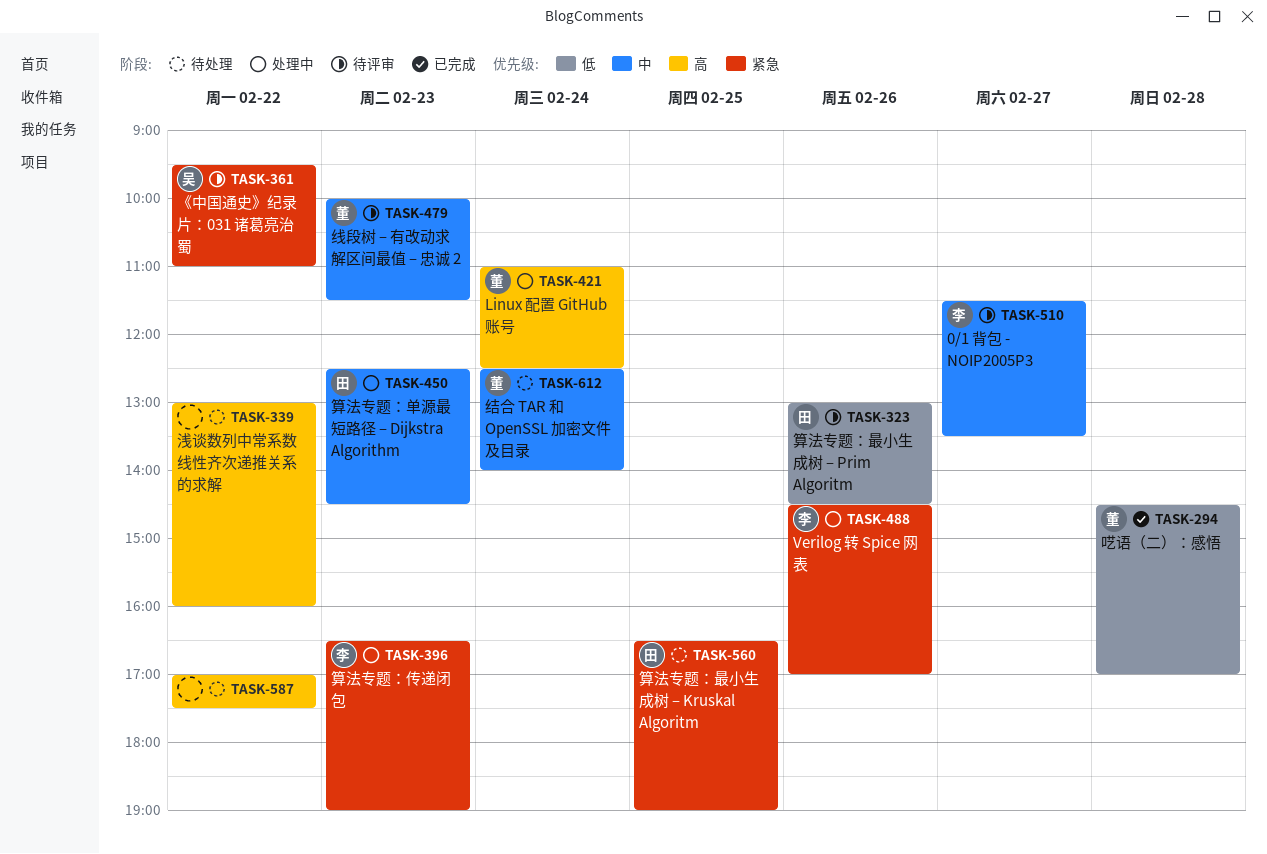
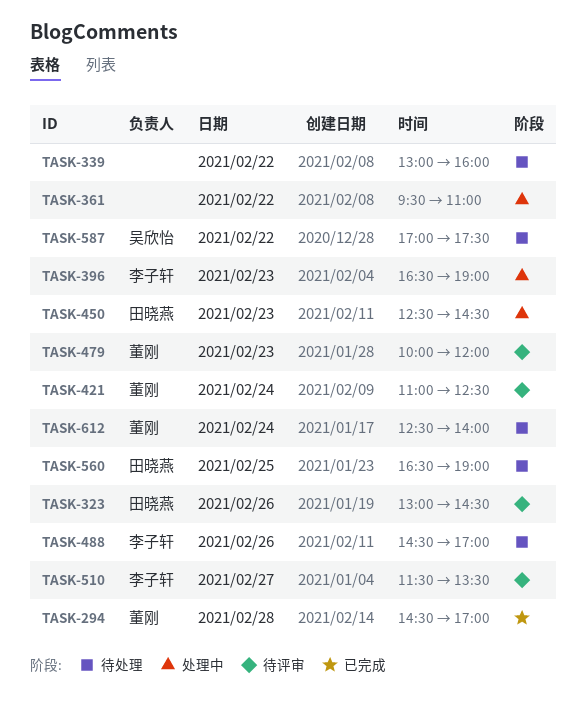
TASK-361, status: 待评审 -> 处理中
TASK-361, owner: 吴欣怡 -> none
TASK-421, status: 处理中 -> 待评审
TASK-479, ends: 11:30 -> 12:00
TASK-488, status: 处理中 -> 待处理
TASK-587, owner: none -> 吴欣怡

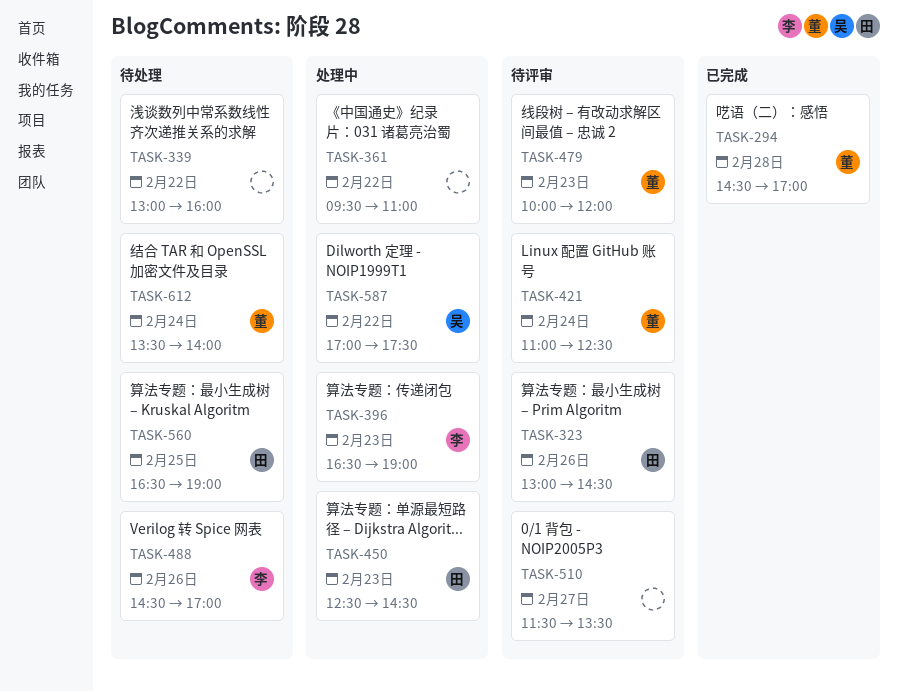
TASK-510, owner: 李子轩 -> none
TASK-587, status: 待处理 -> 处理中
TASK-612, begins: 12:30 -> 13:30

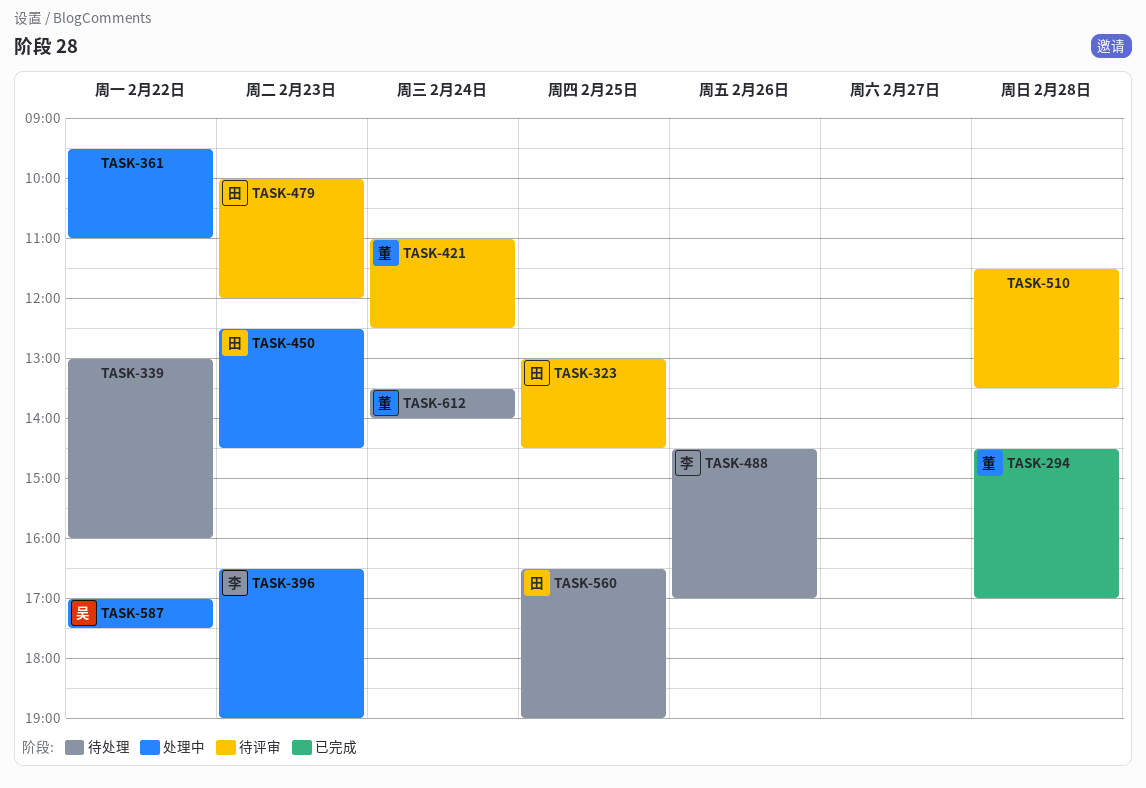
TASK-323, day: Feb 26 -> Feb 25
TASK-479, owner: 董 -> 田
TASK-510, day: Feb 27 -> Feb 28

